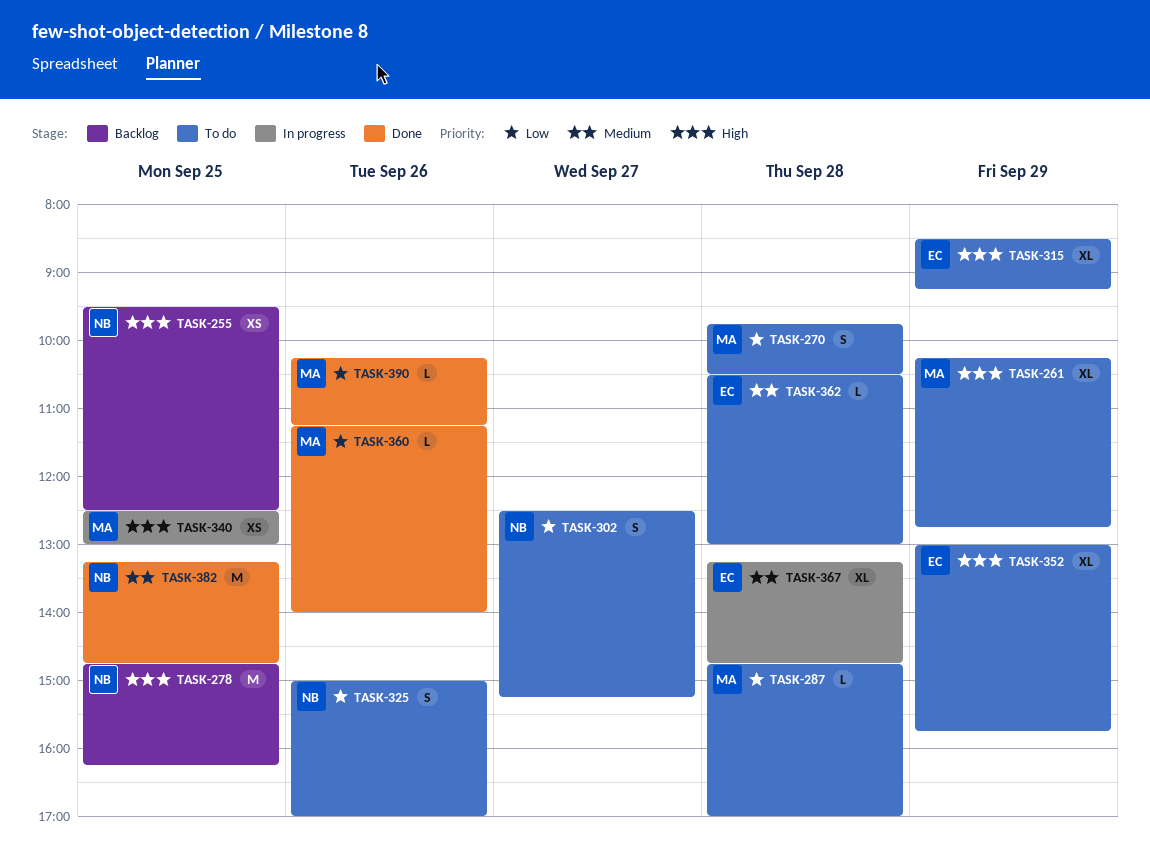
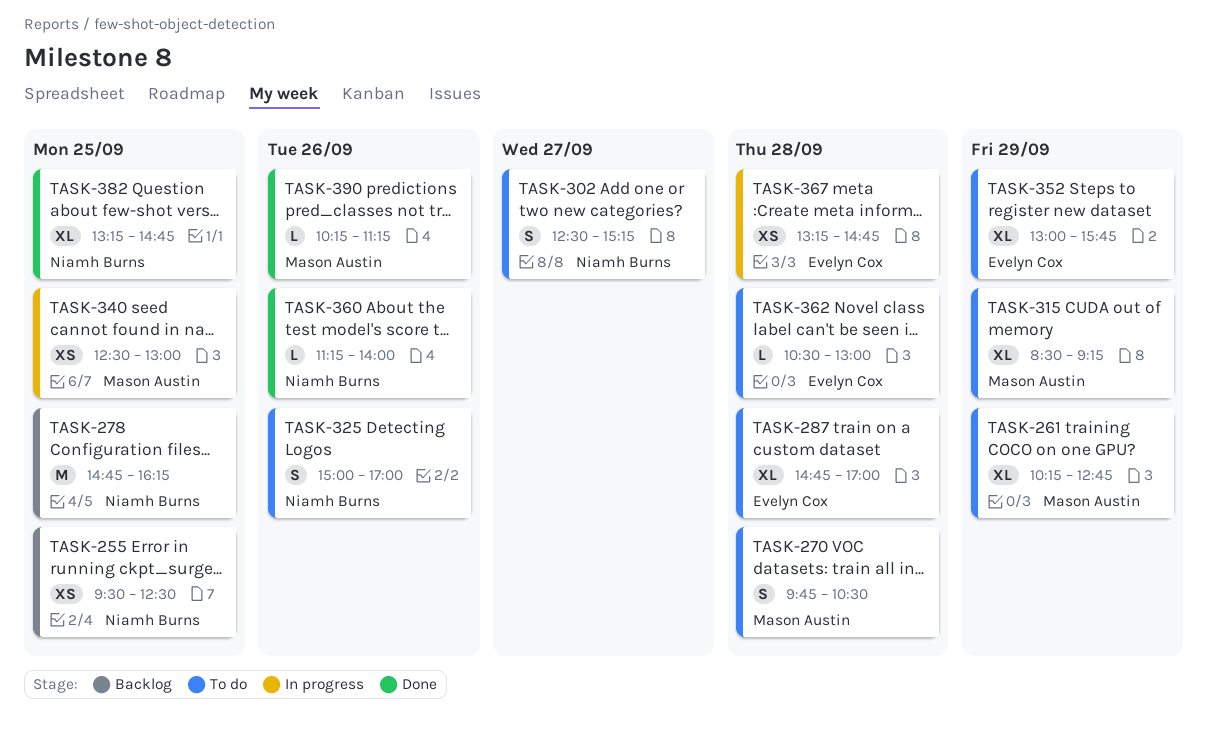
TASK-287, owner: Mason Austin -> Evelyn Cox
TASK-287, estimate: L -> XL
TASK-315, owner: Evelyn Cox -> Mason Austin
TASK-360, owner: Mason Austin -> Niamh Burns
TASK-367, estimate: XL -> XS
TASK-382, estimate: M -> XL

